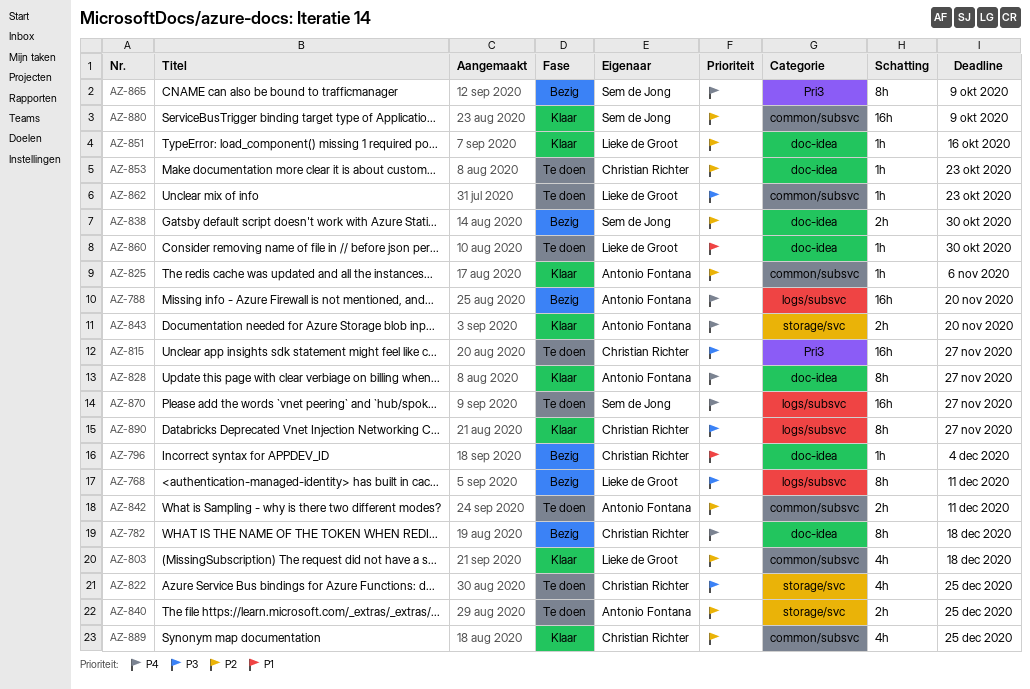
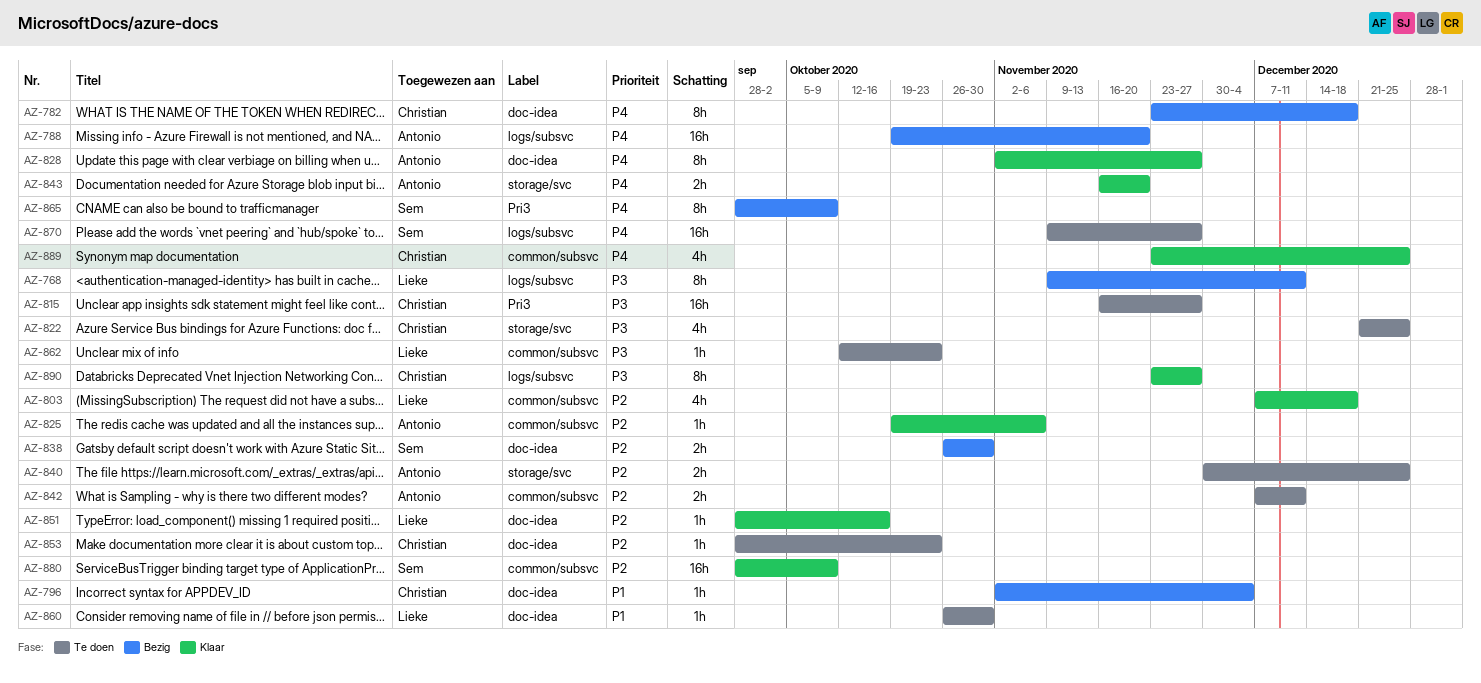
AZ-889, priority: P2 -> P4

